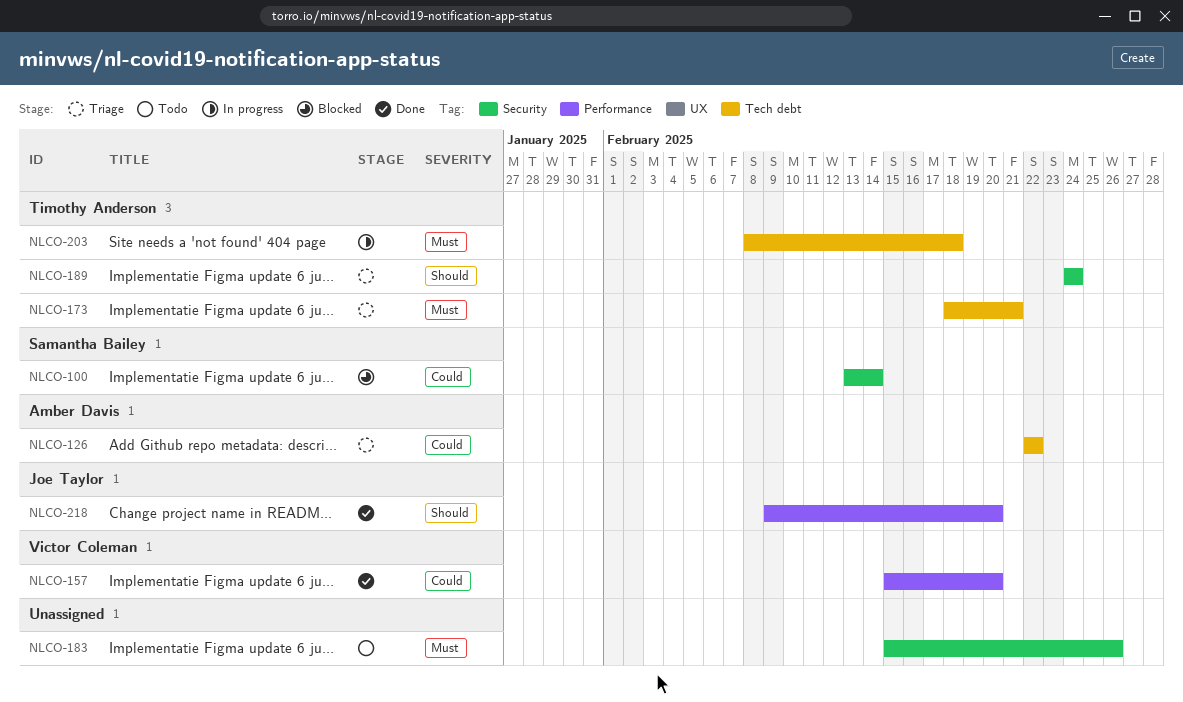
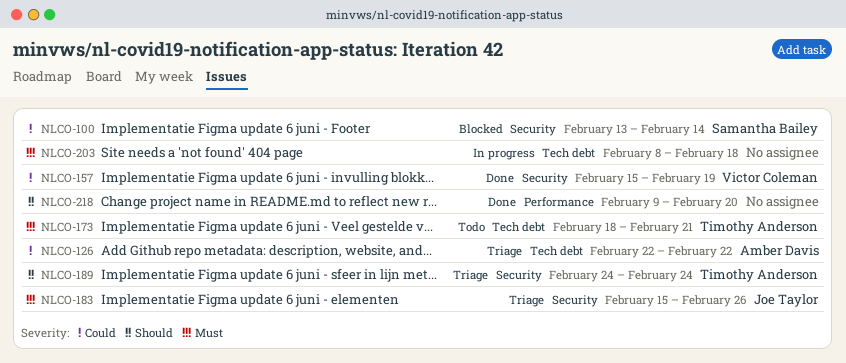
NLCO-157, label: Performance -> Security
NLCO-157, due: Feb 20 -> Feb 19
NLCO-173, status: Triage -> Todo
NLCO-183, status: Todo -> Triage
NLCO-183, owner: none -> Joe Taylor
NLCO-203, owner: Timothy Anderson -> none
NLCO-218, owner: Joe Taylor -> none

